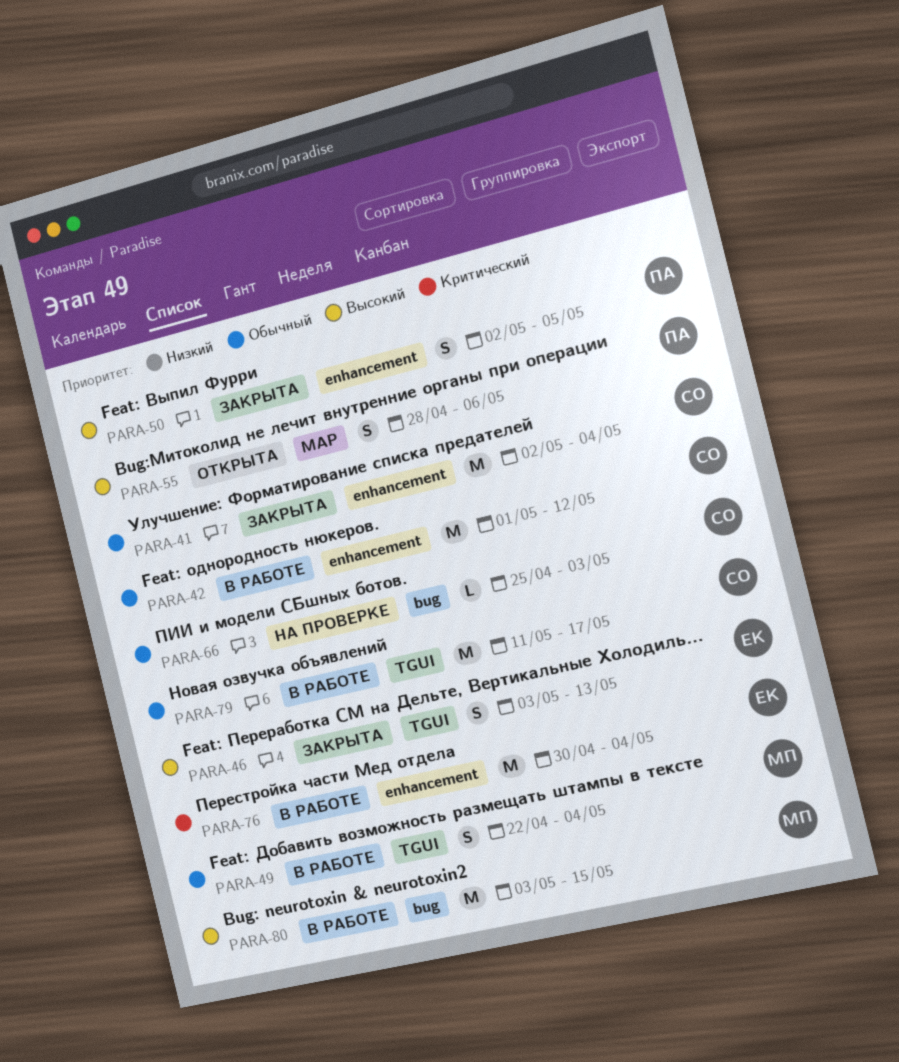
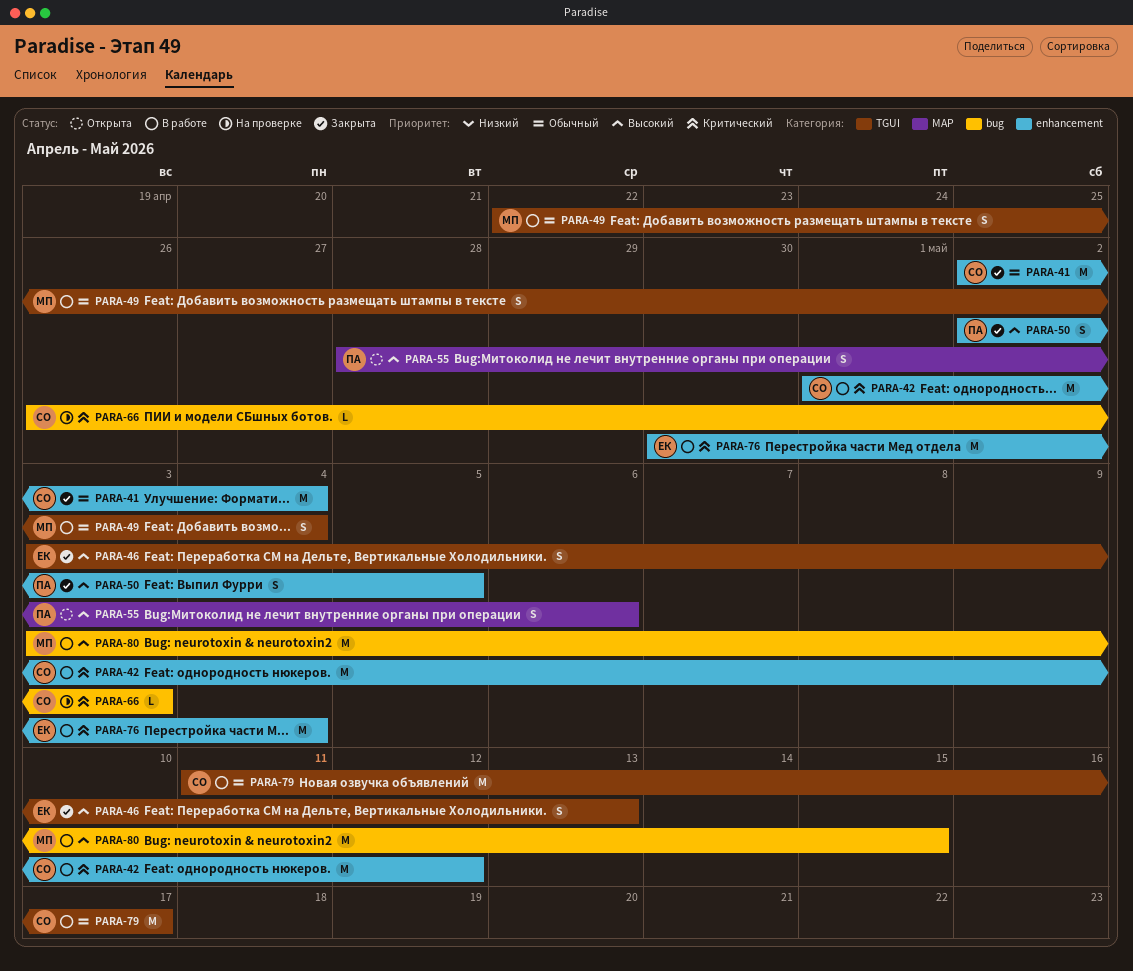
PARA-42, priority: Обычный -> Критический
PARA-66, priority: Обычный -> Критический
PARA-66, start: Apr 25 -> Apr 26

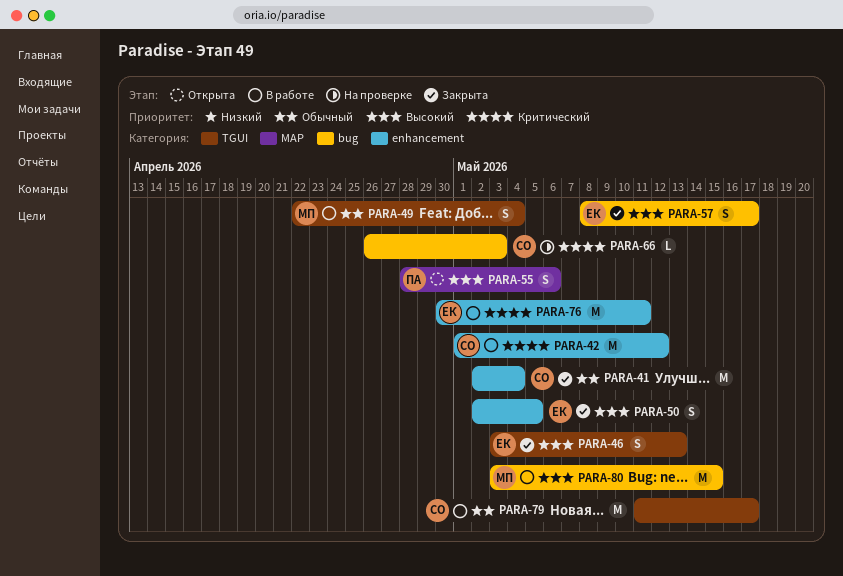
PARA-50, owner: ПА -> ЕК
PARA-57: none -> present
PARA-76, due: May 4 -> May 11

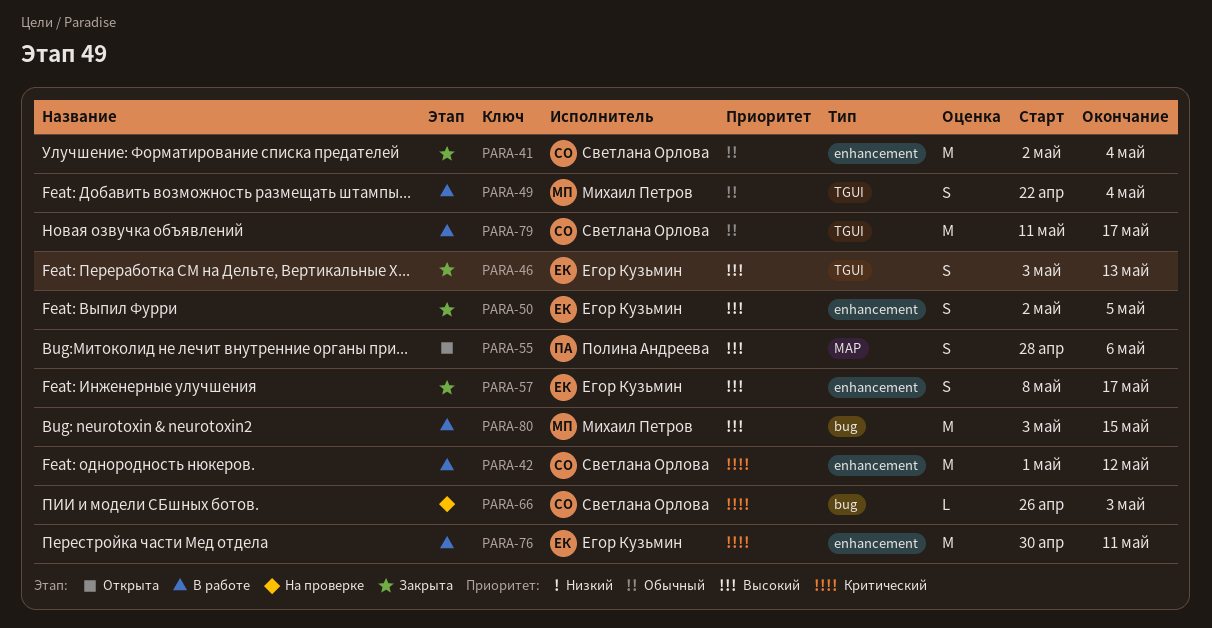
PARA-57, label: bug -> enhancement

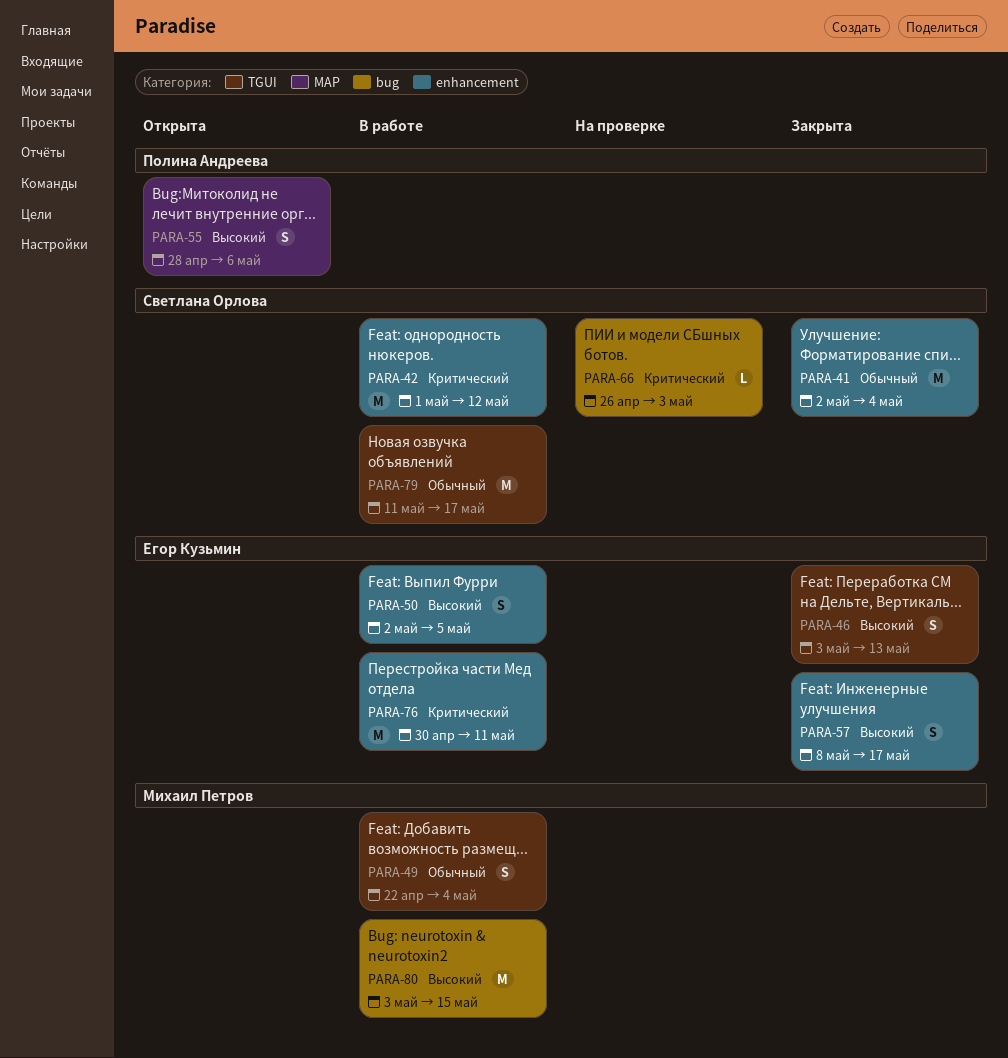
PARA-50, status: Закрыта -> В работе

